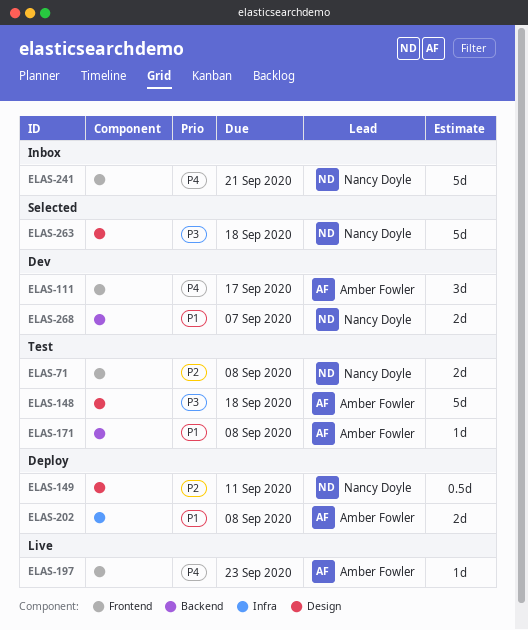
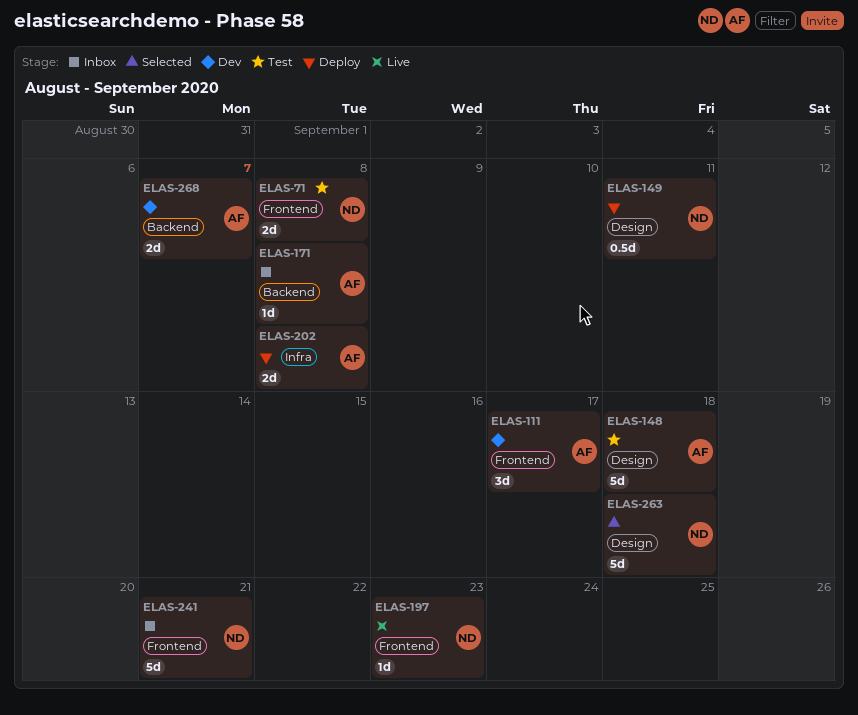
ELAS-171, status: Test -> Inbox
ELAS-197, owner: Amber Fowler -> Nancy Doyle
ELAS-268, owner: Nancy Doyle -> Amber Fowler

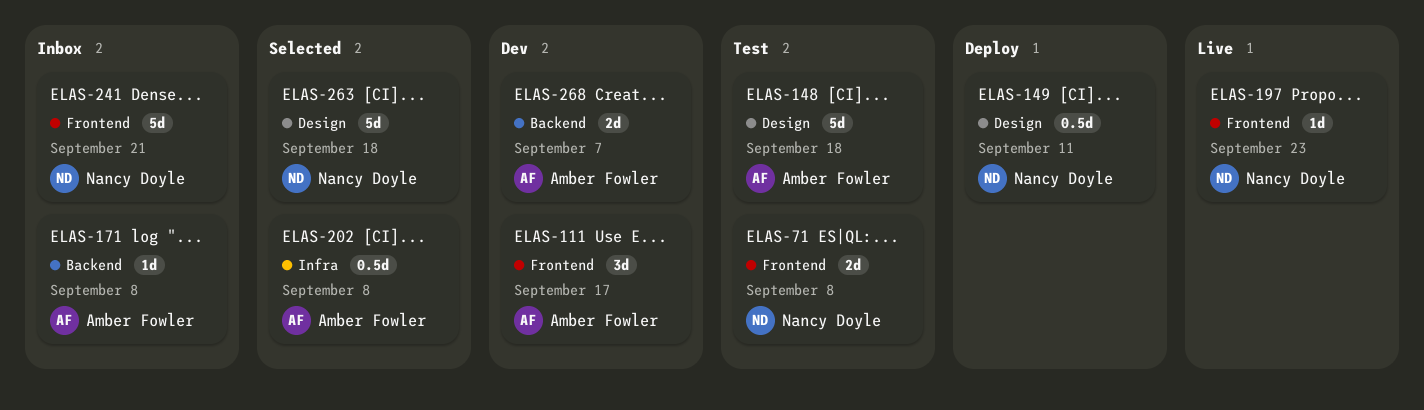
ELAS-202, status: Deploy -> Selected
ELAS-202, estimate: 2d -> 0.5d

